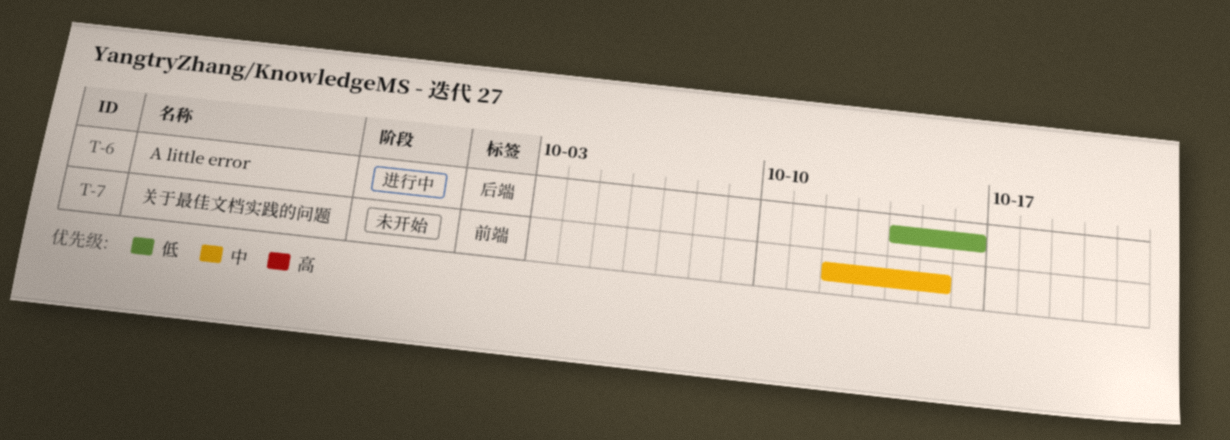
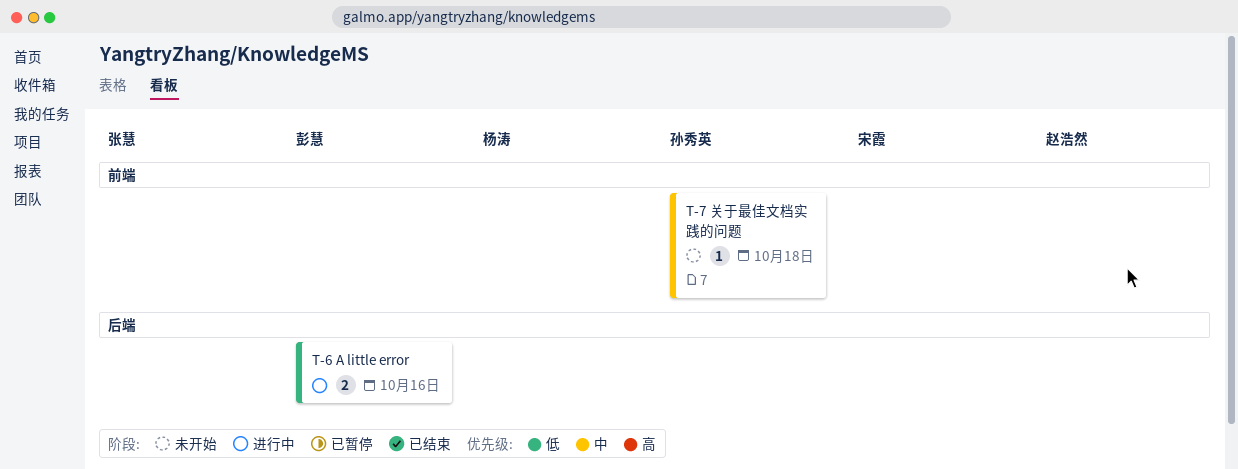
T-7, due: Oct 15 -> Oct 18

